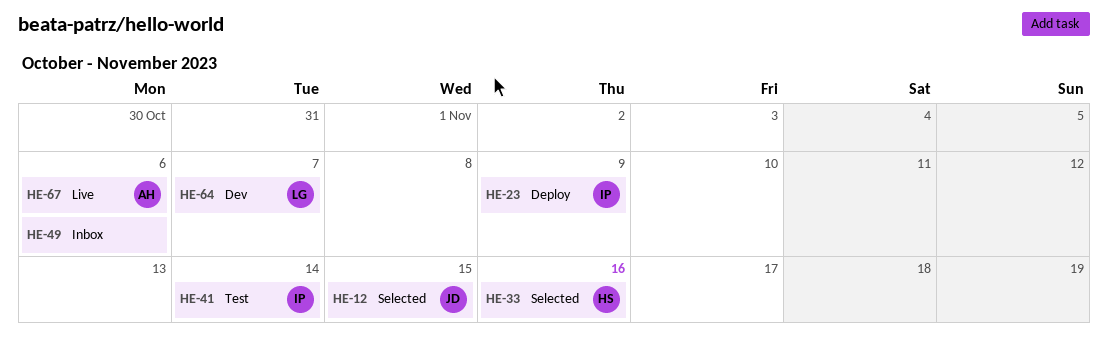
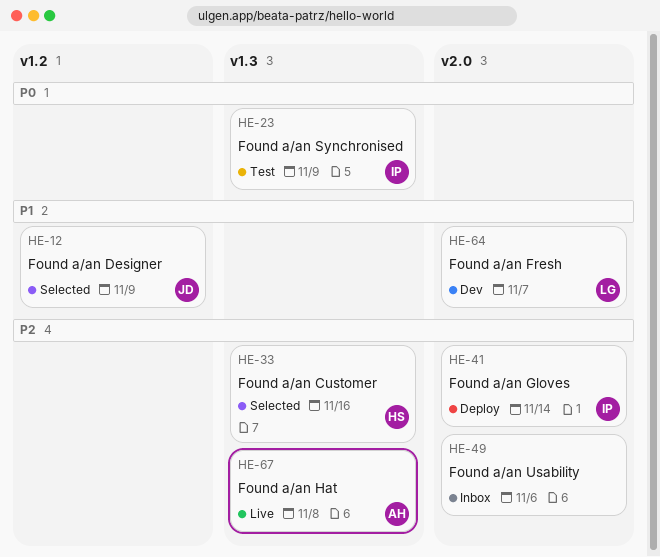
HE-12, due: Nov 15 -> Nov 9
HE-23, status: Deploy -> Test
HE-41, status: Test -> Deploy
HE-67, due: Nov 6 -> Nov 8

